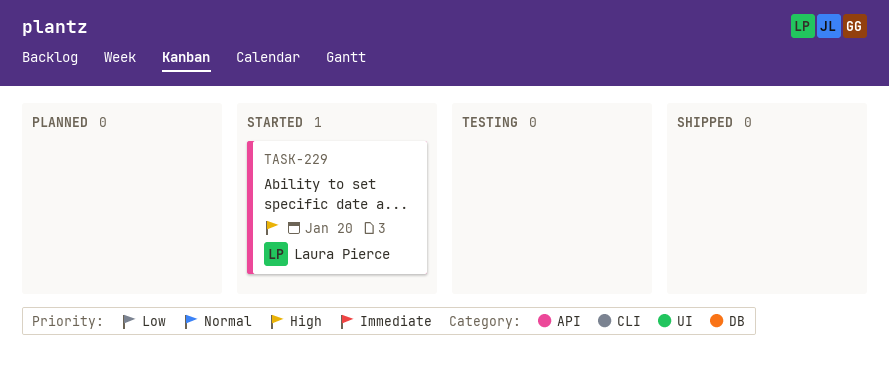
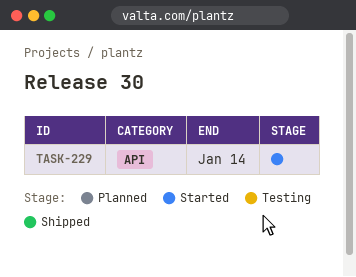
TASK-229, due: Jan 20 -> Jan 14

